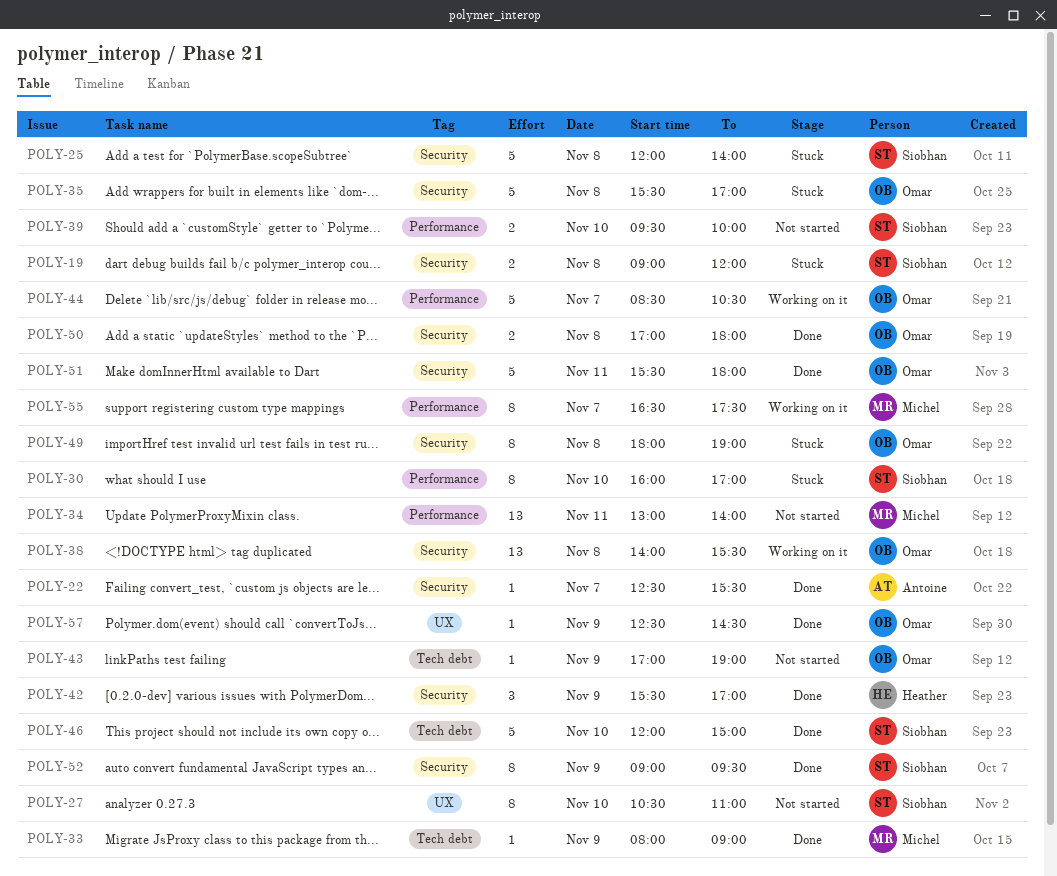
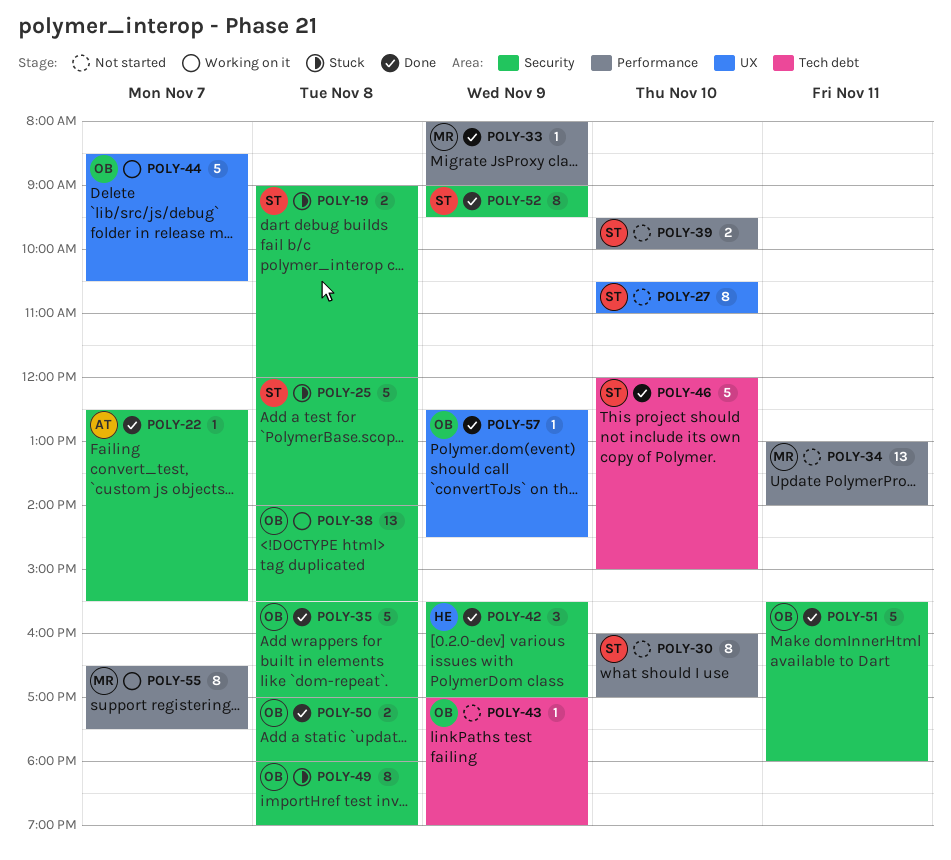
POLY-30, status: Stuck -> Not started
POLY-33, label: Tech debt -> Performance
POLY-35, status: Stuck -> Done
POLY-44, label: Performance -> UX

